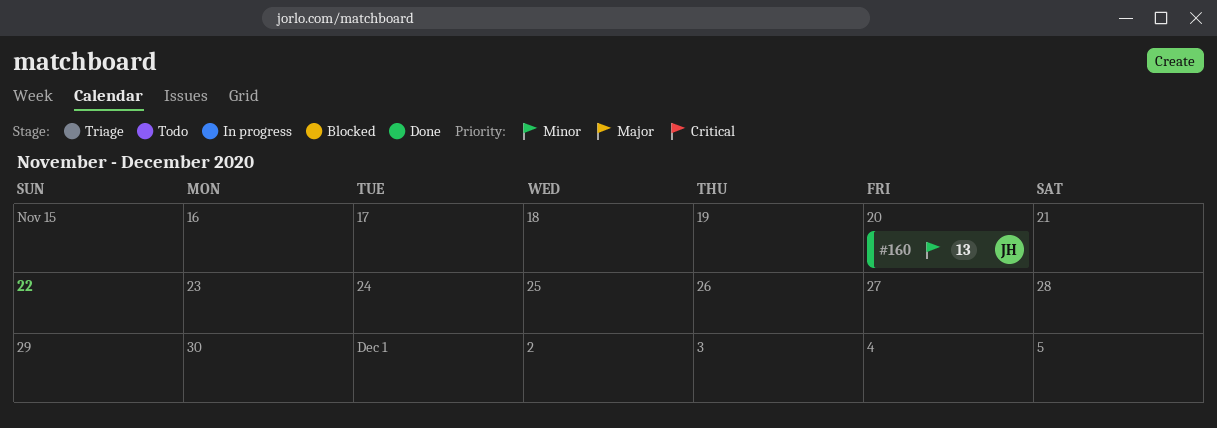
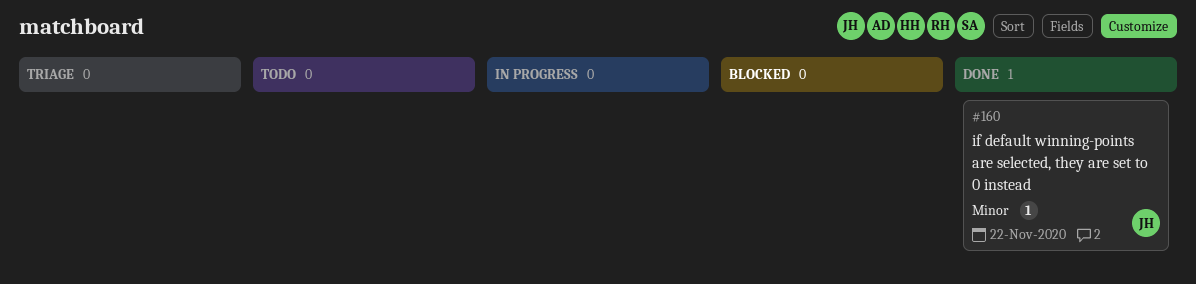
#160, estimate: 13 -> 1
#160, due: Nov 20 -> Nov 22

